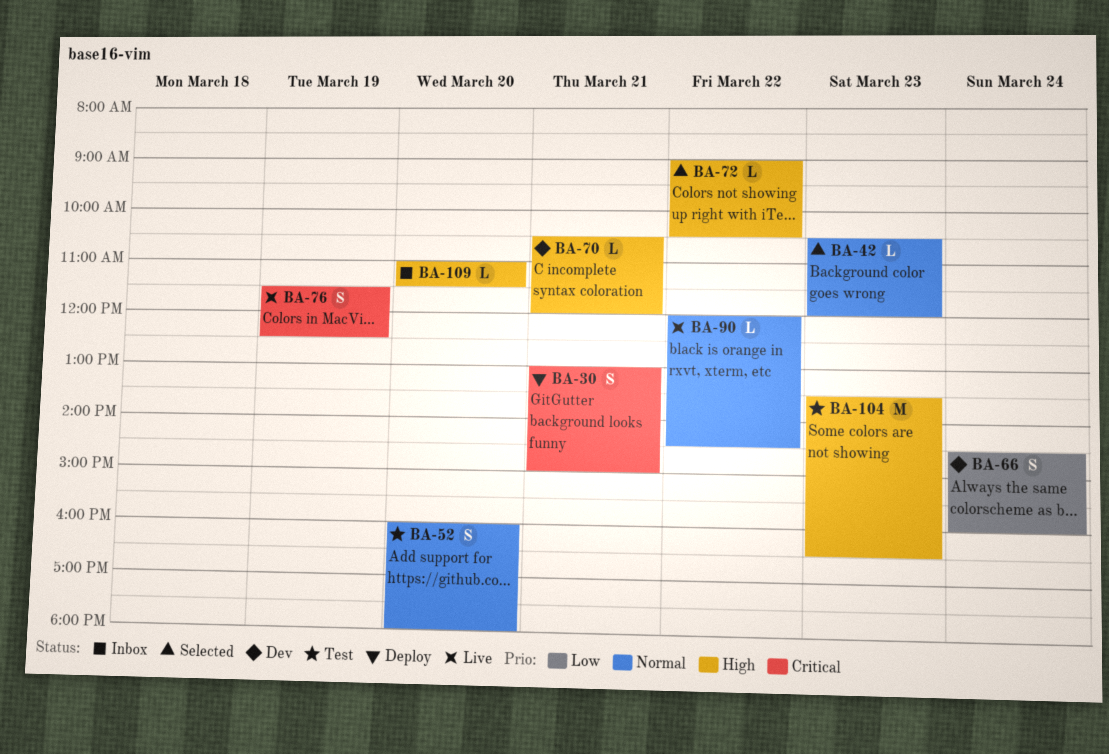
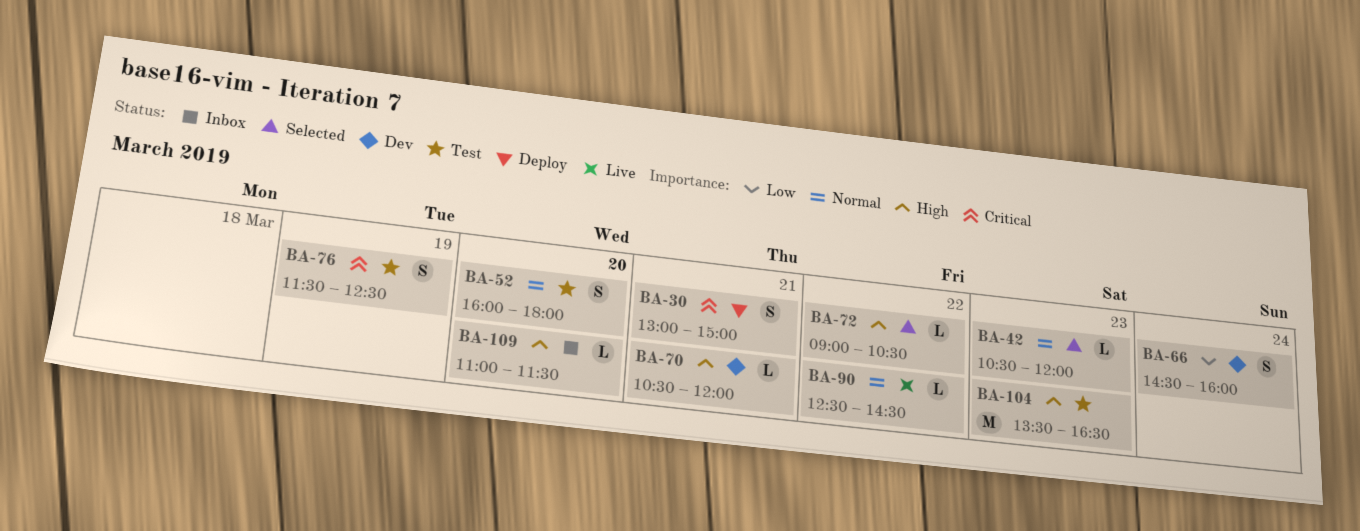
BA-76, status: Live -> Test
BA-90, begins: 12:00 -> 12:30

